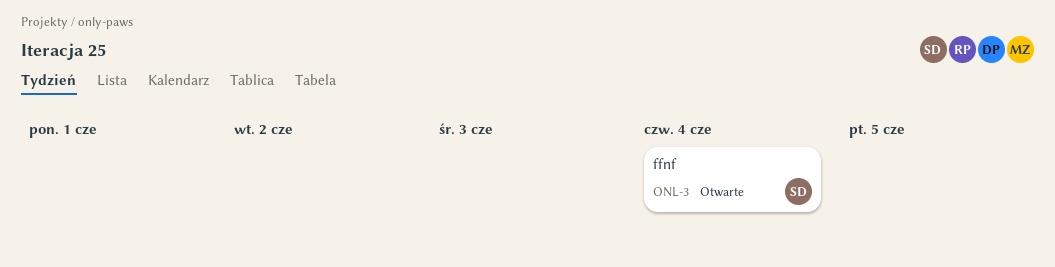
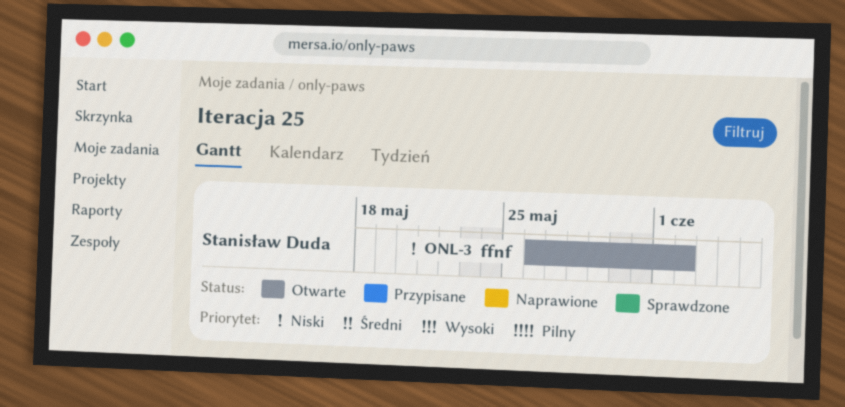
ONL-3, due: Jun 4 -> Jun 2

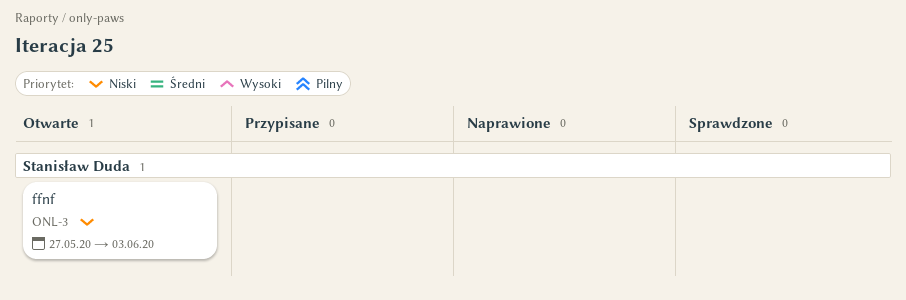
ONL-3, start: May 26 -> May 27
ONL-3, due: Jun 2 -> Jun 3

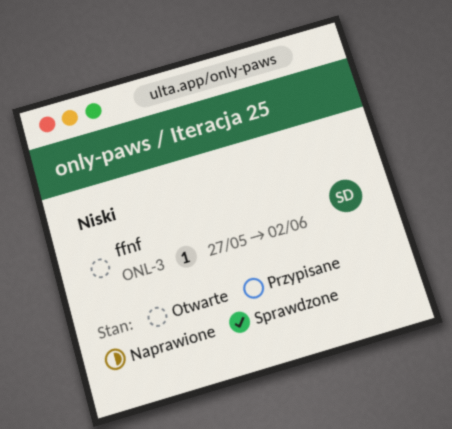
ONL-3, due: Jun 3 -> Jun 2

